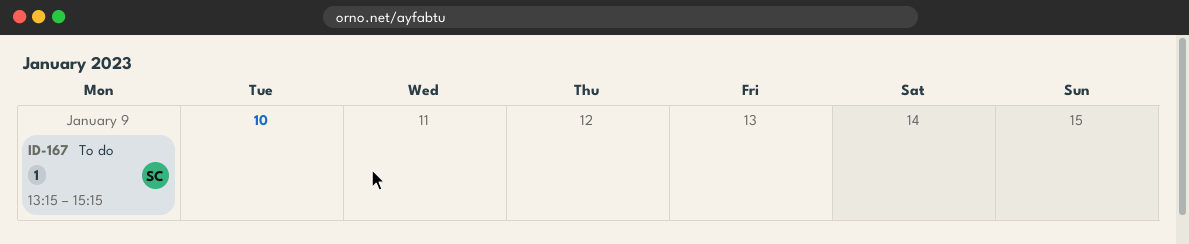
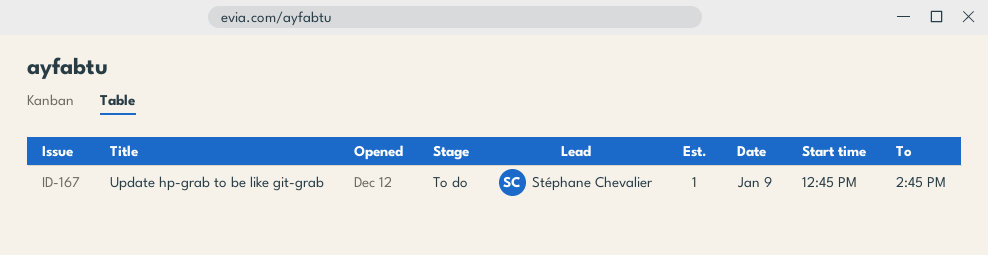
ID-167, begins: 13:15 -> 12:45
ID-167, ends: 15:15 -> 14:45

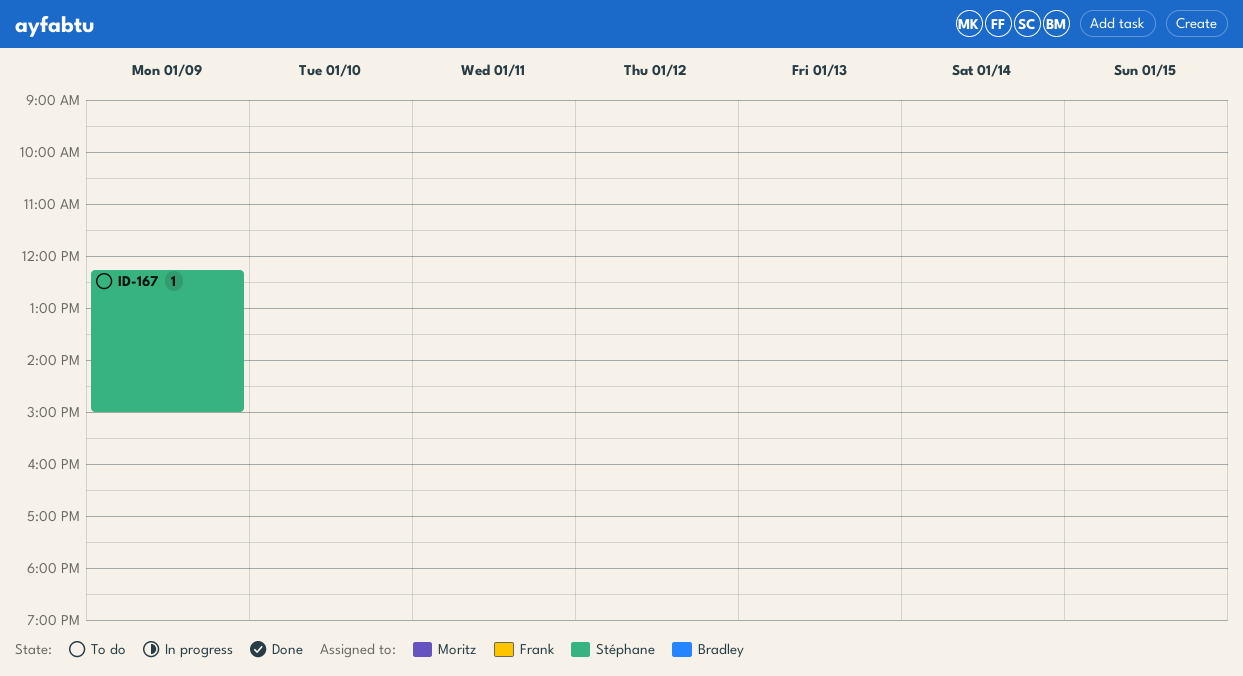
ID-167, begins: 12:45 -> 12:15
ID-167, ends: 14:45 -> 15:00

